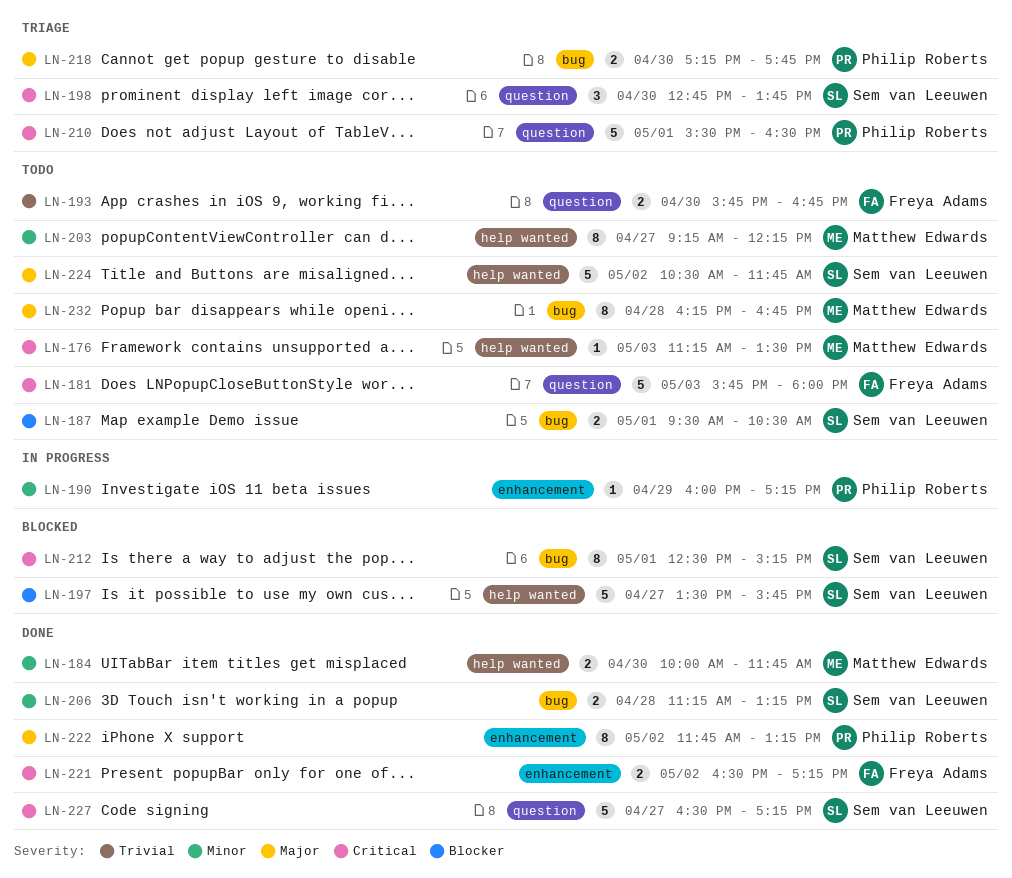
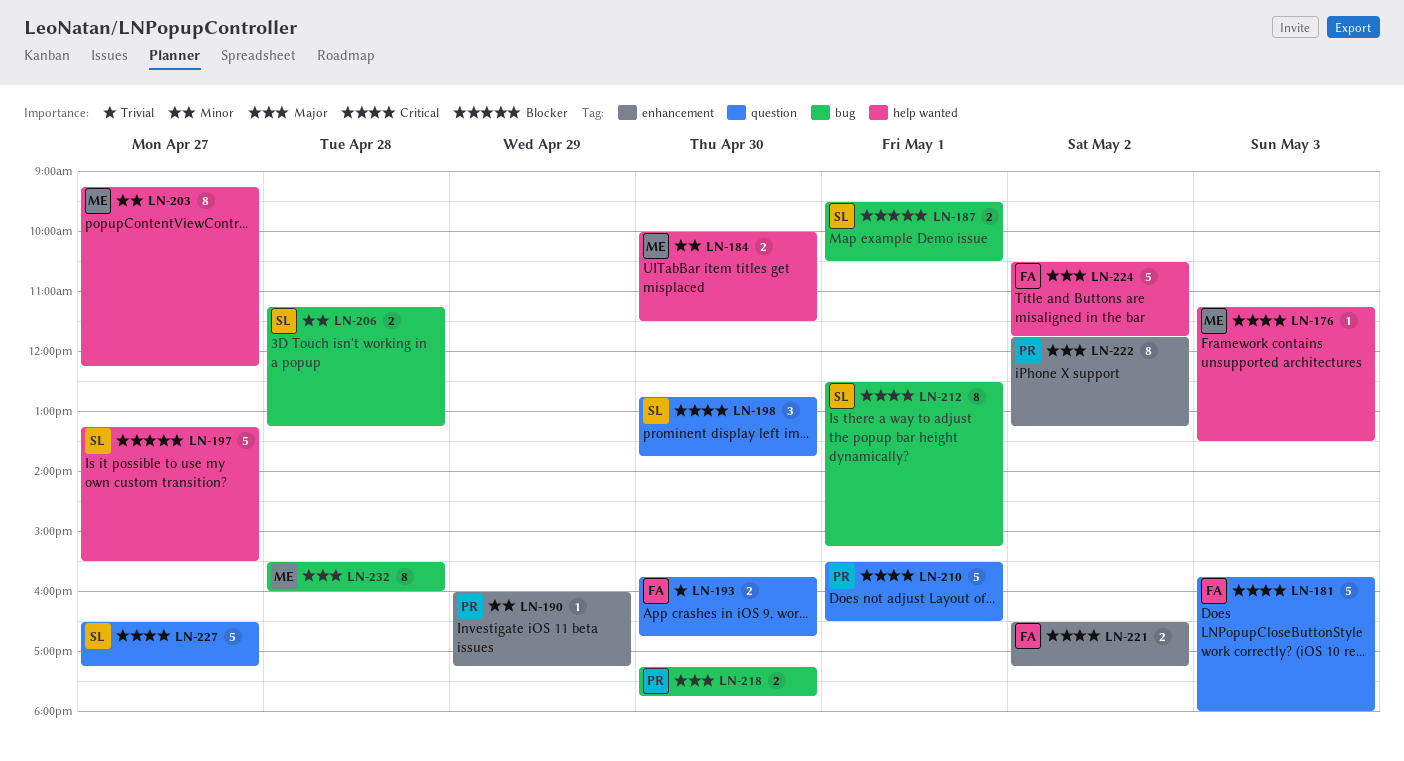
LN-184, ends: 11:45 -> 11:30
LN-197, begins: 13:30 -> 13:15
LN-197, ends: 15:45 -> 15:30
LN-224, owner: Sem van Leeuwen -> Freya Adams
LN-232, begins: 16:15 -> 15:30
LN-232, ends: 16:45 -> 16:00

